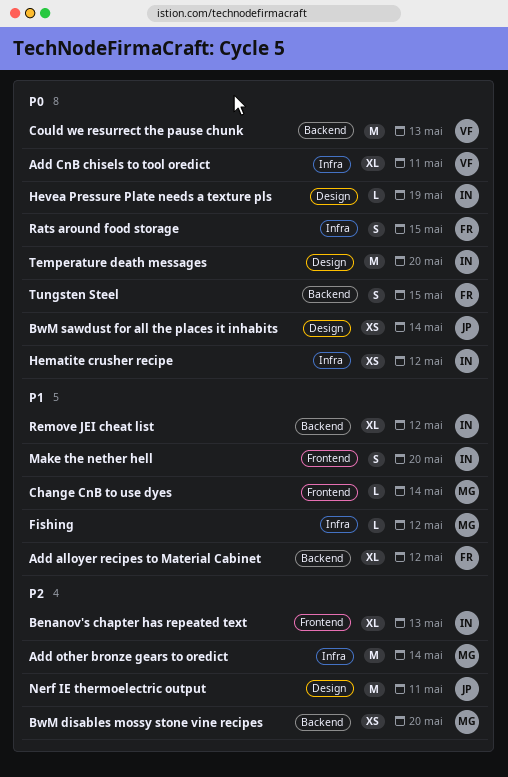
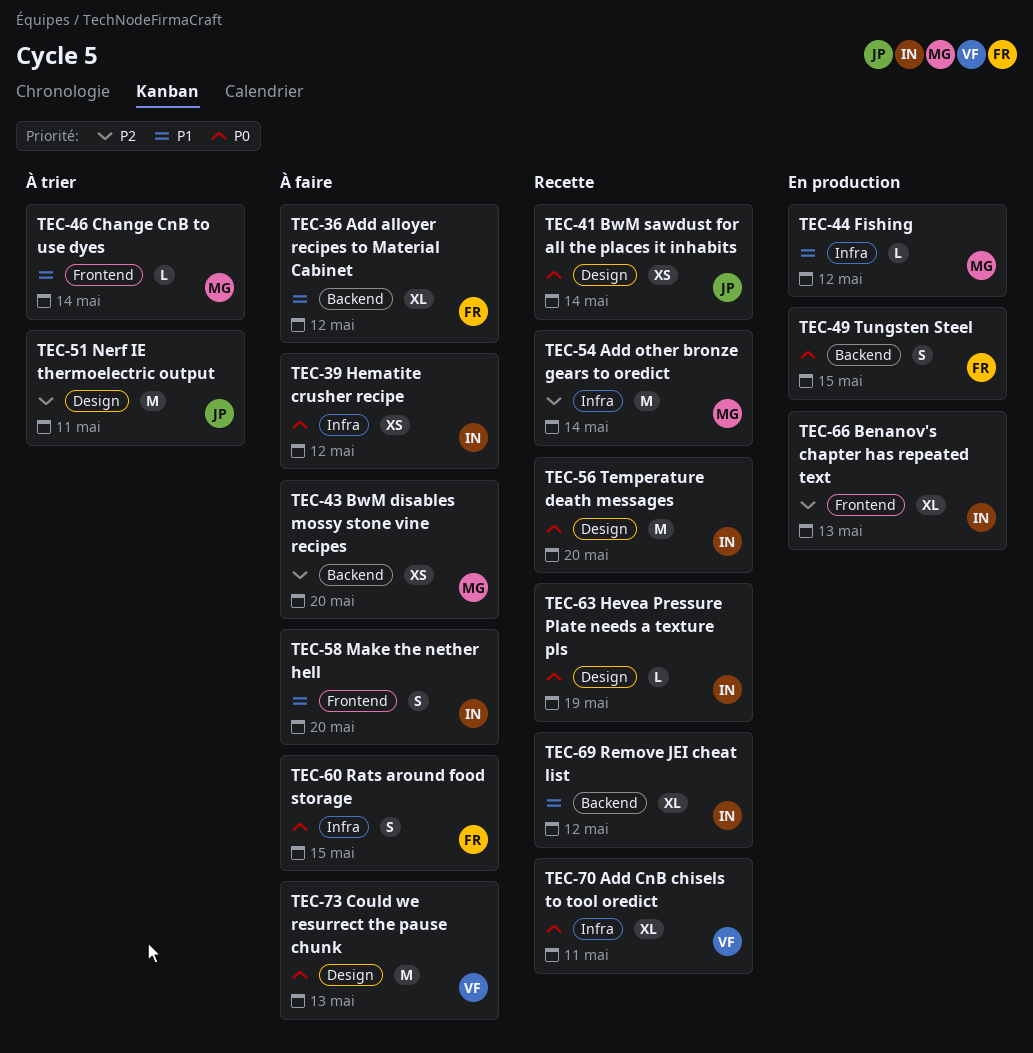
Could we resurrect the pause chunk, label: Backend -> Design

